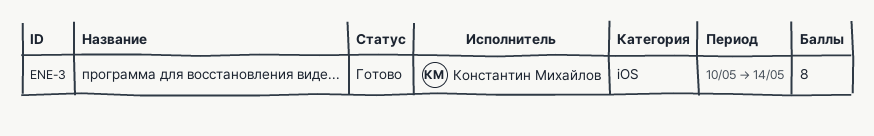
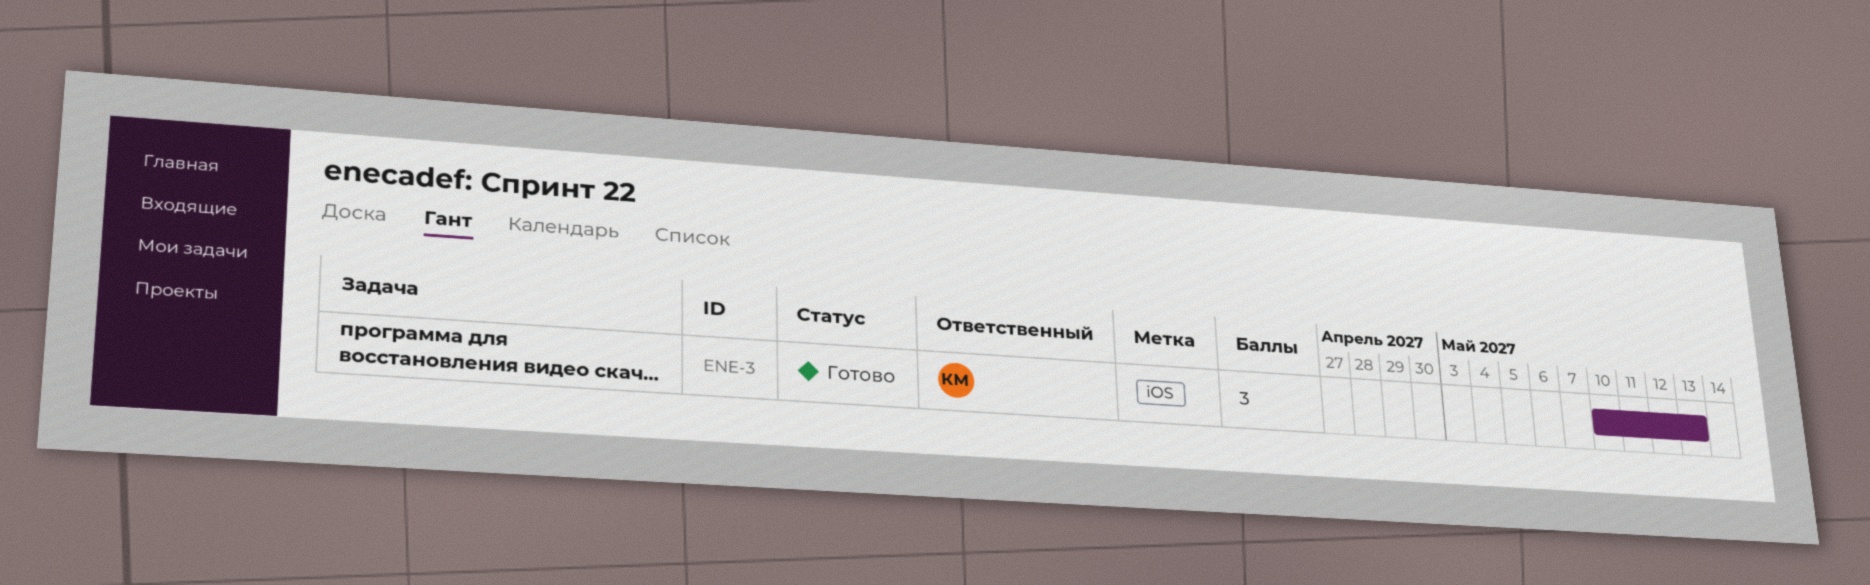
ENE-3, estimate: 8 -> 3
ENE-3, due: May 14 -> May 13

